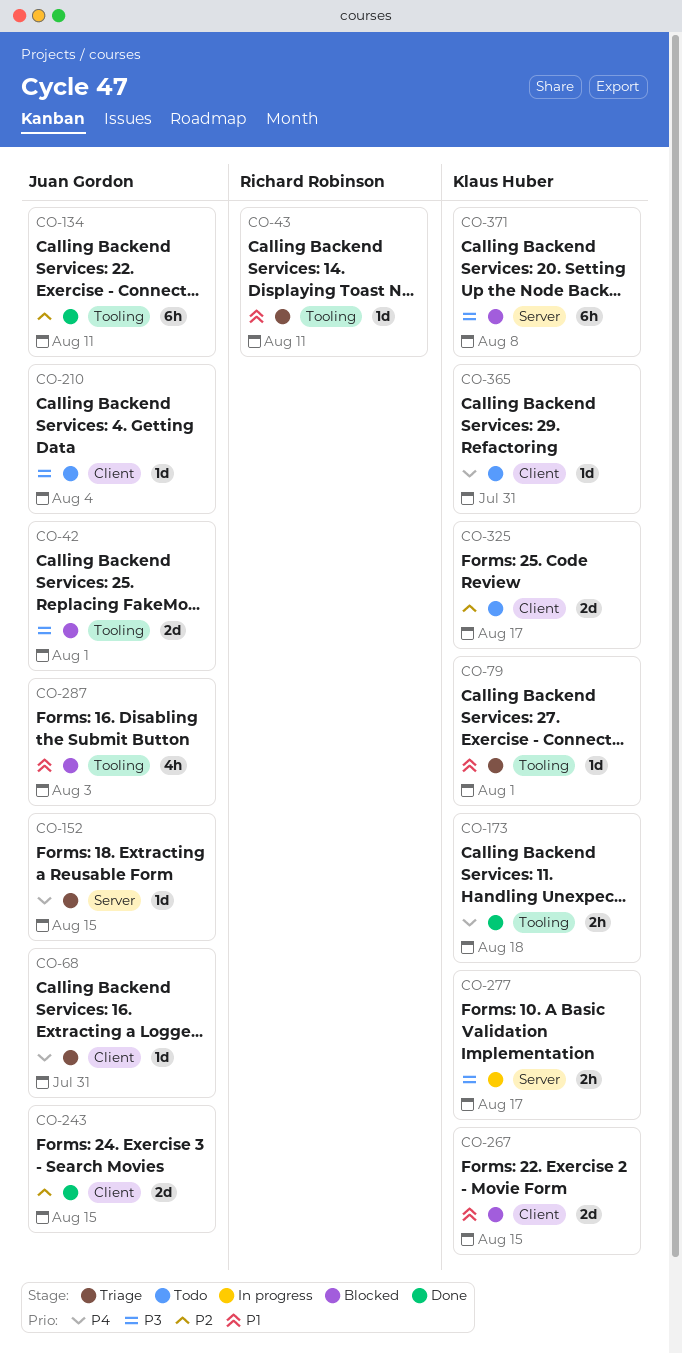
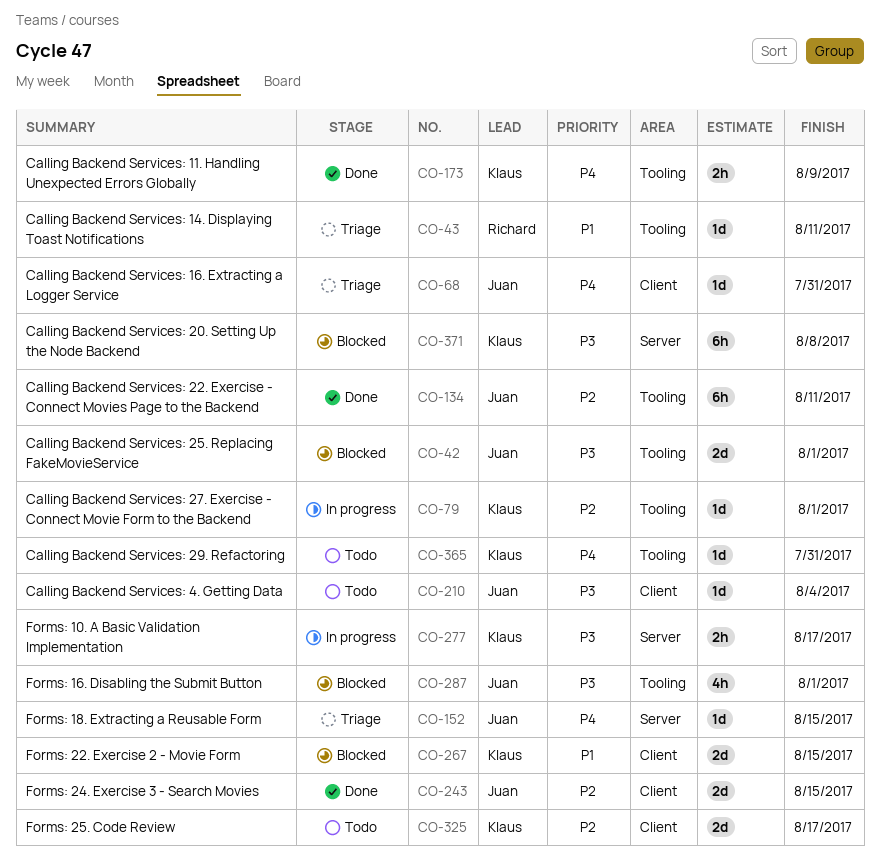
CO-79, status: Triage -> In progress
CO-79, priority: P1 -> P2
CO-173, due: Aug 18 -> Aug 9
CO-287, priority: P1 -> P3
CO-287, due: Aug 3 -> Aug 1
CO-365, label: Client -> Tooling

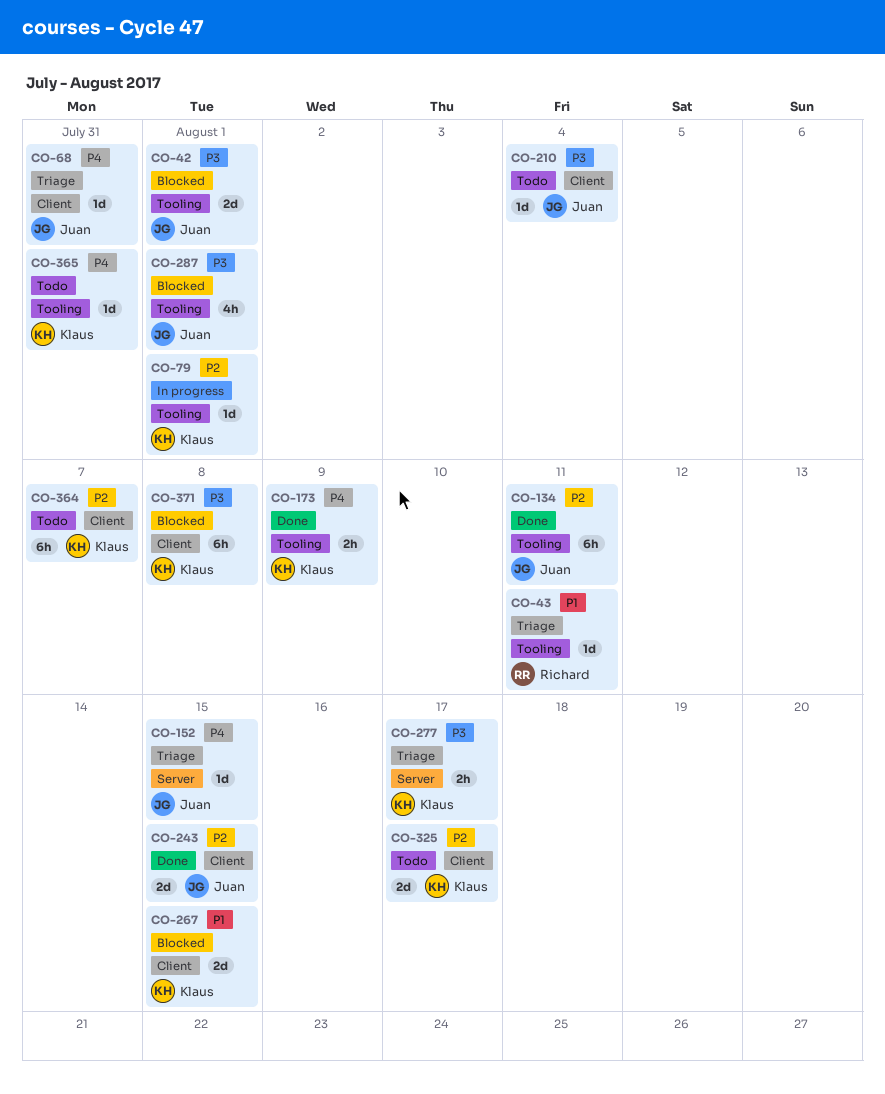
CO-277, status: In progress -> Triage
CO-364: none -> present
CO-371, label: Server -> Client

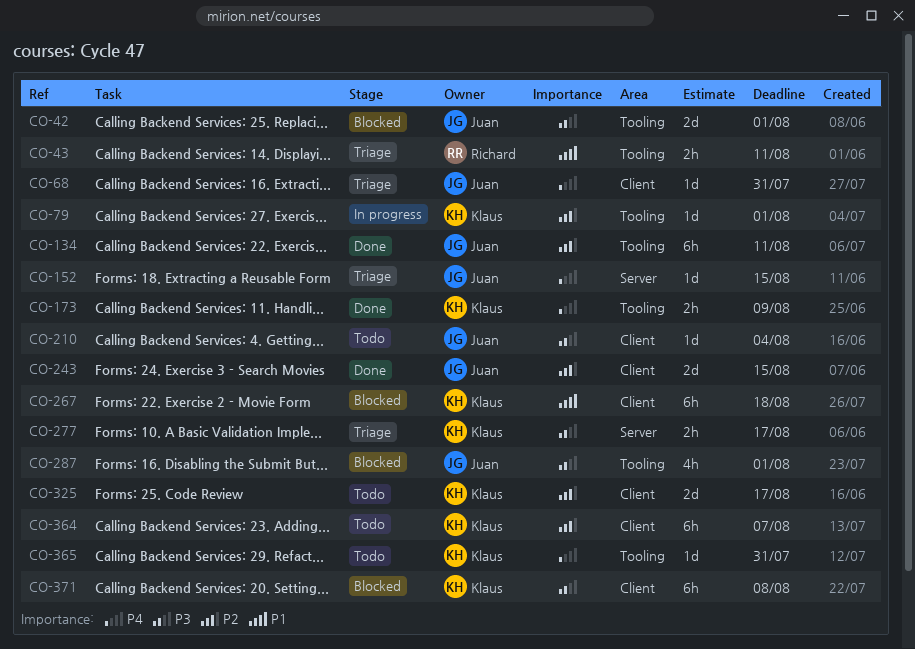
CO-43, estimate: 1d -> 2h
CO-267, estimate: 2d -> 6h
CO-267, due: Aug 15 -> Aug 18

